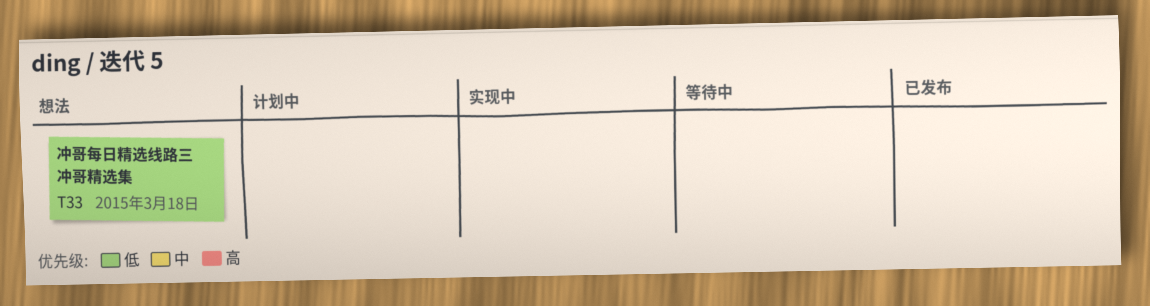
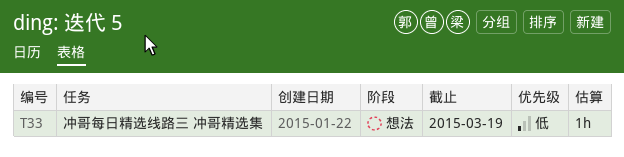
T33, due: Mar 18 -> Mar 19

